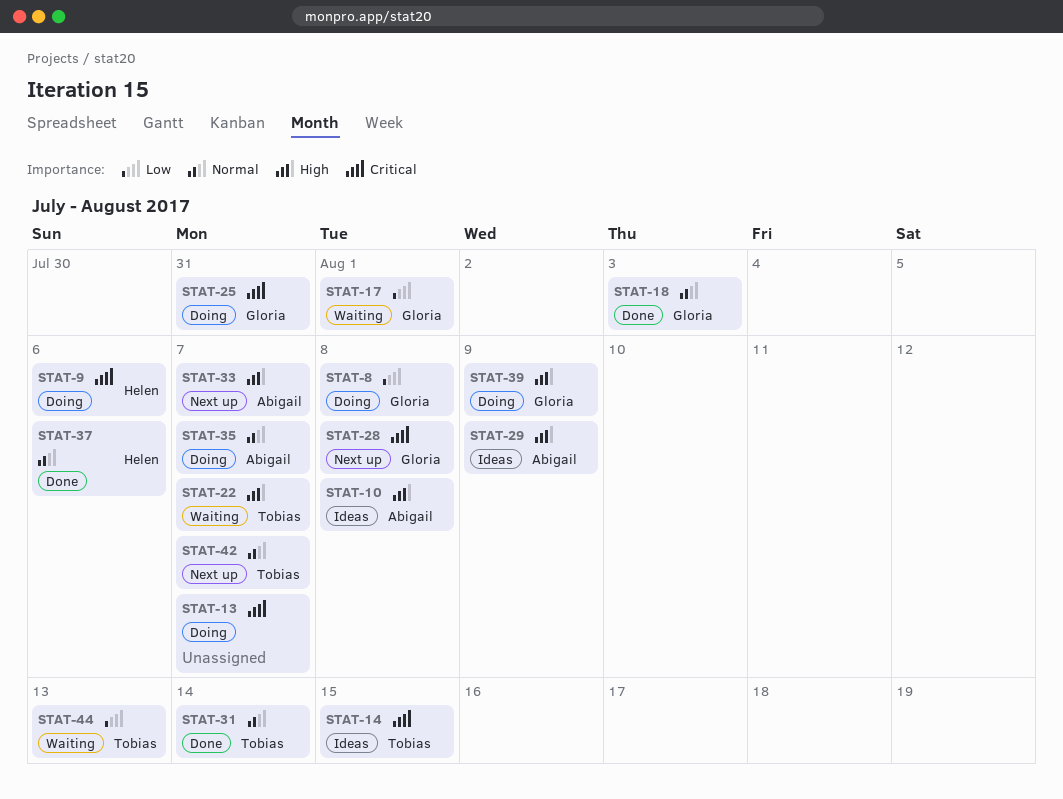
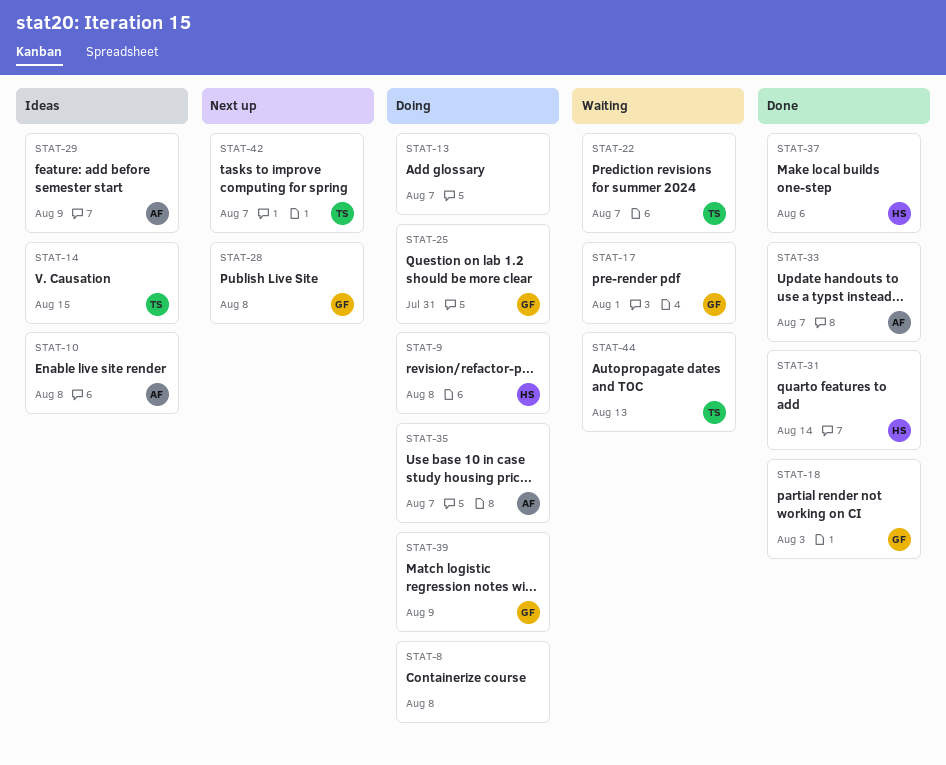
STAT-8, owner: Gloria -> none
STAT-9, due: Aug 6 -> Aug 8
STAT-31, owner: Tobias -> Helen
STAT-33, status: Next up -> Done

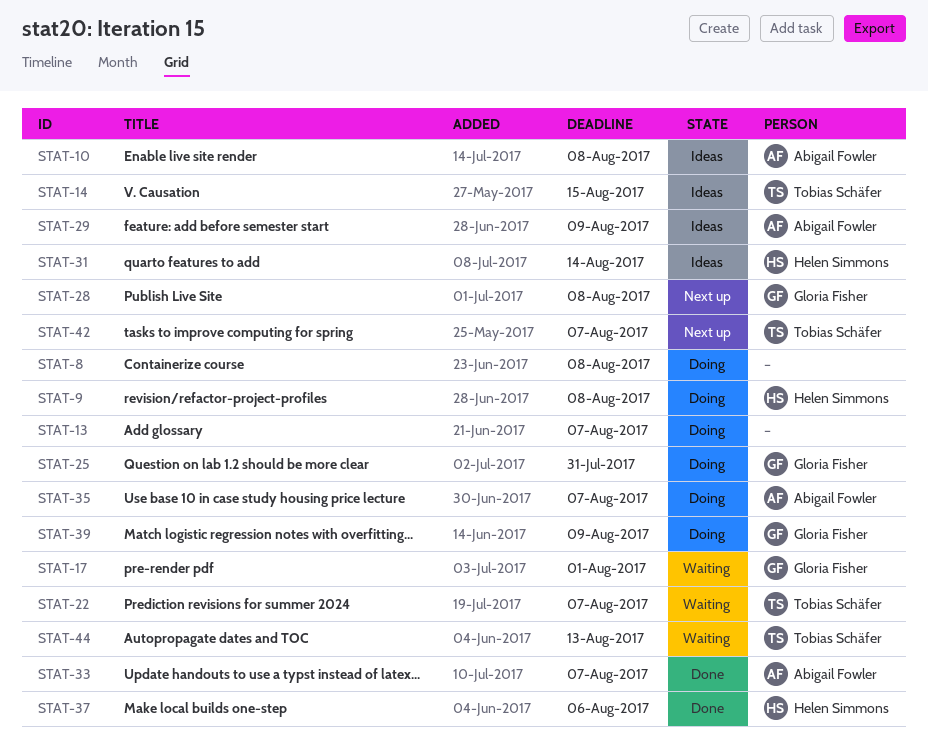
STAT-18: present -> none
STAT-31, status: Done -> Ideas

